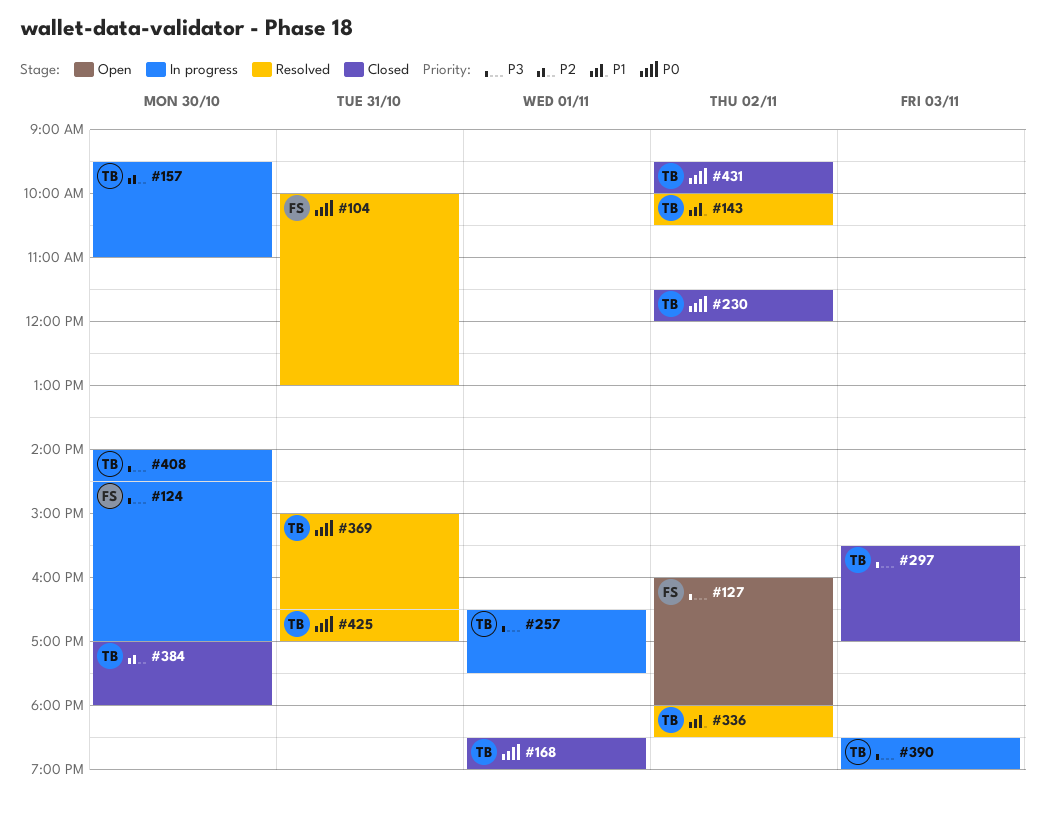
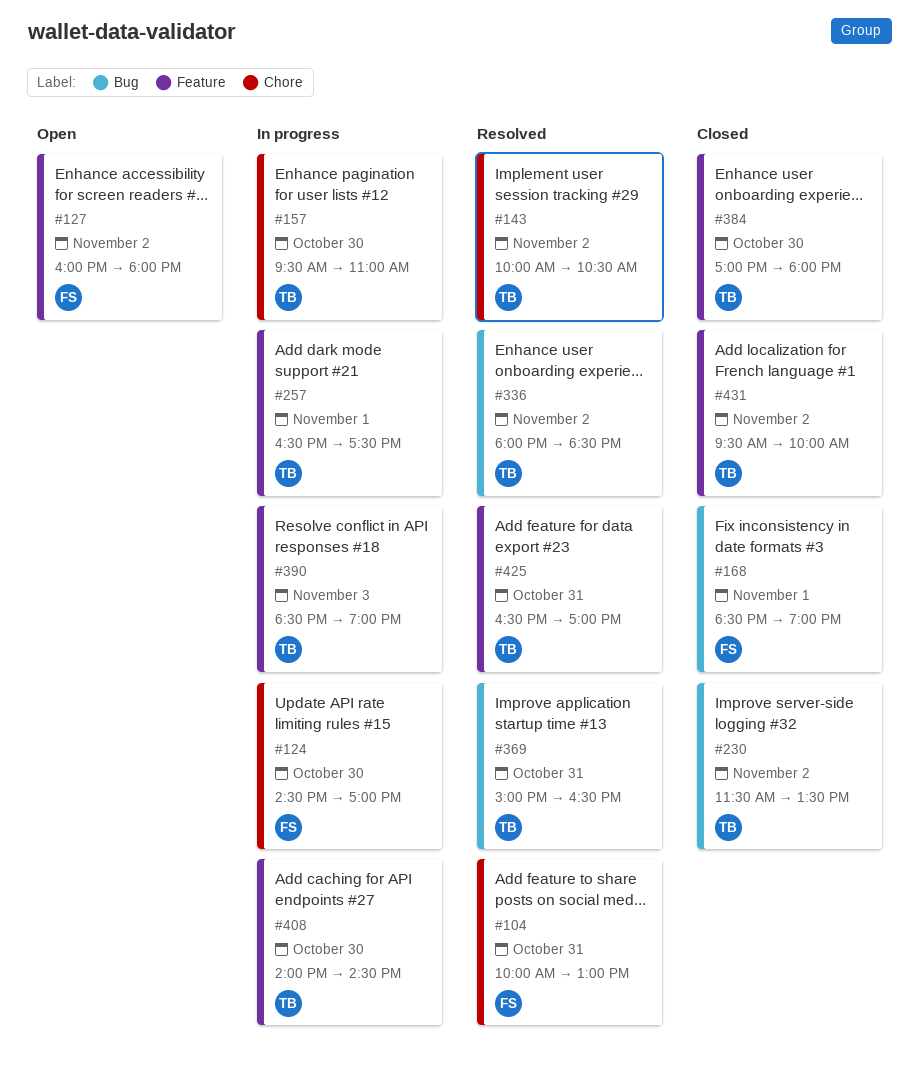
#168, owner: TB -> FS
#230, ends: 12:00 -> 13:30
#297: present -> none

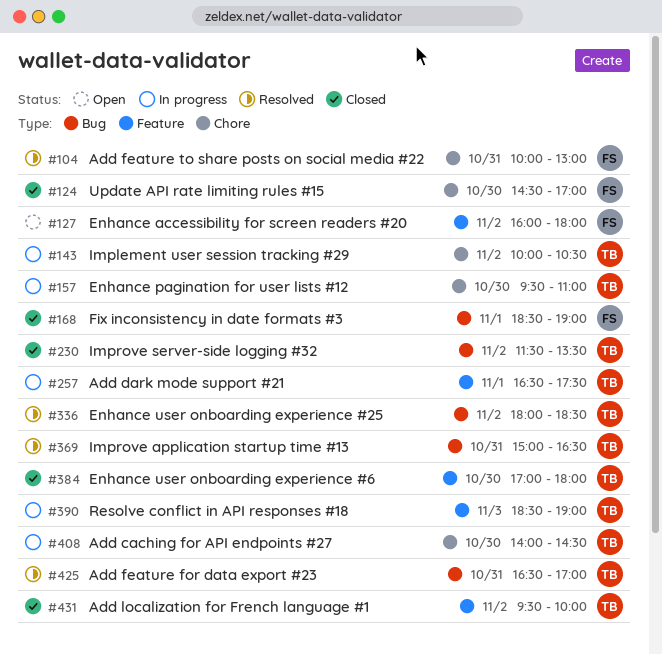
#124, status: In progress -> Closed
#143, status: Resolved -> In progress
#408, label: Feature -> Chore
#425, label: Feature -> Bug

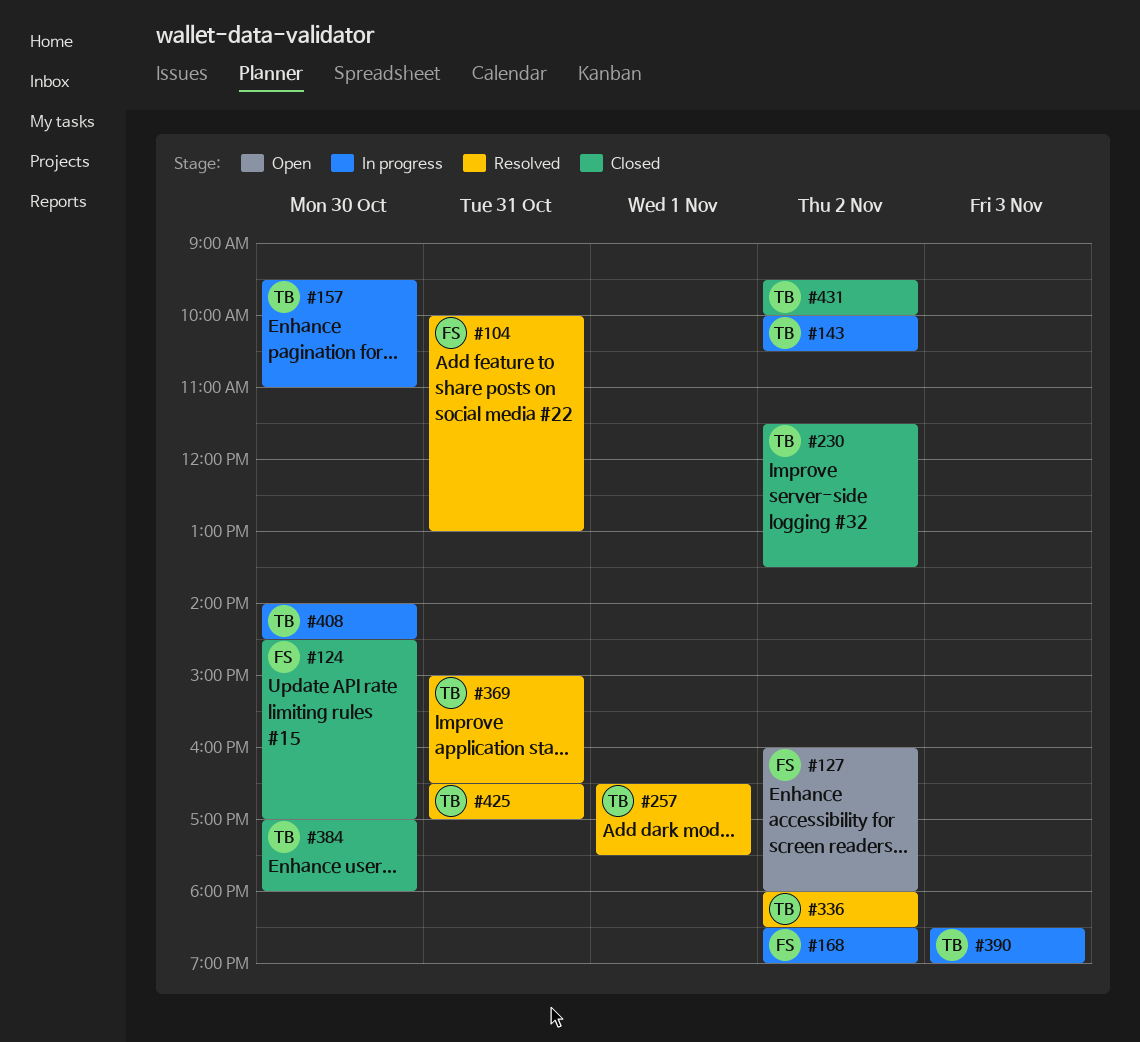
#168, status: Closed -> In progress
#168, day: Nov 1 -> Nov 2
#257, status: In progress -> Resolved

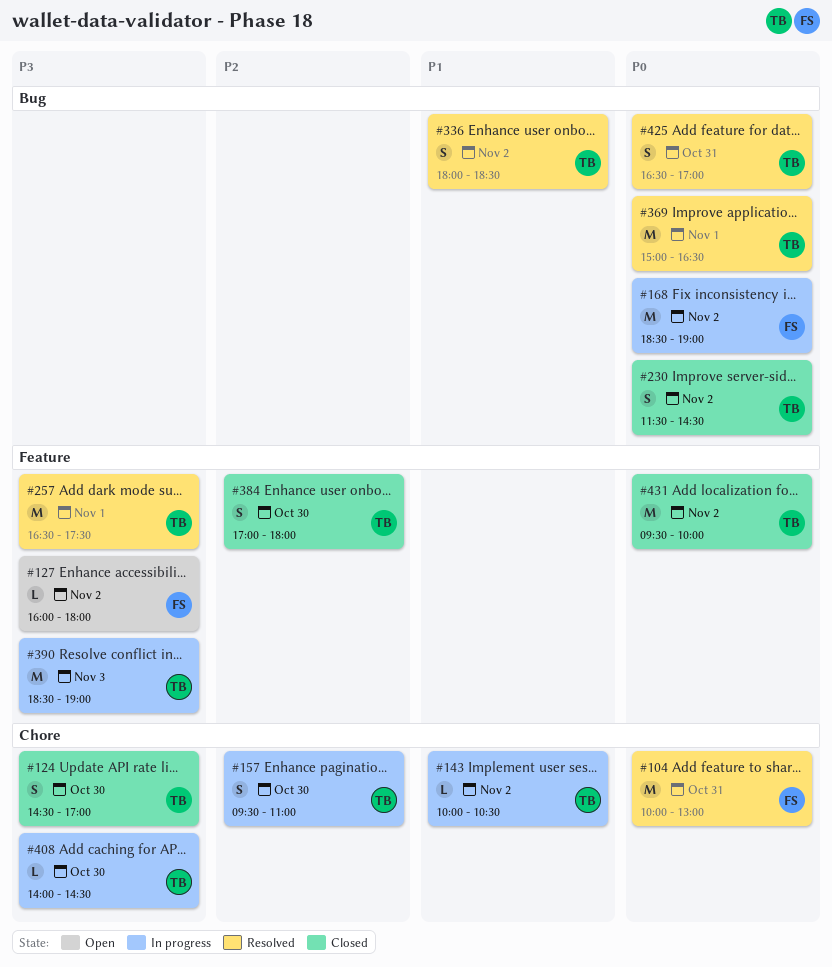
#124, owner: FS -> TB
#230, ends: 13:30 -> 14:30
#369, day: Oct 31 -> Nov 1

